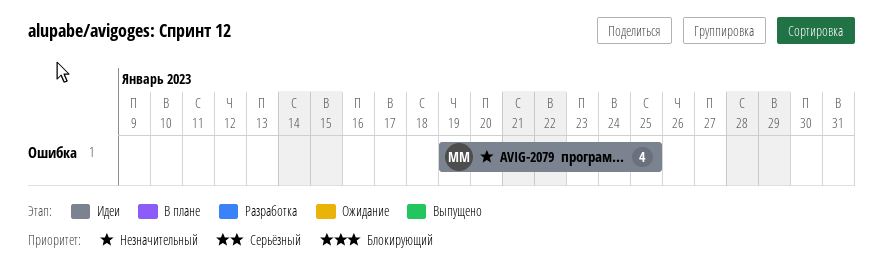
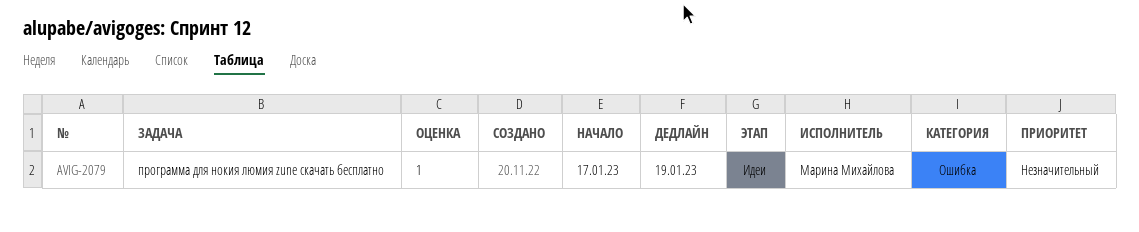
AVIG-2079, estimate: 4 -> 1
AVIG-2079, start: Jan 19 -> Jan 17
AVIG-2079, due: Jan 25 -> Jan 19

